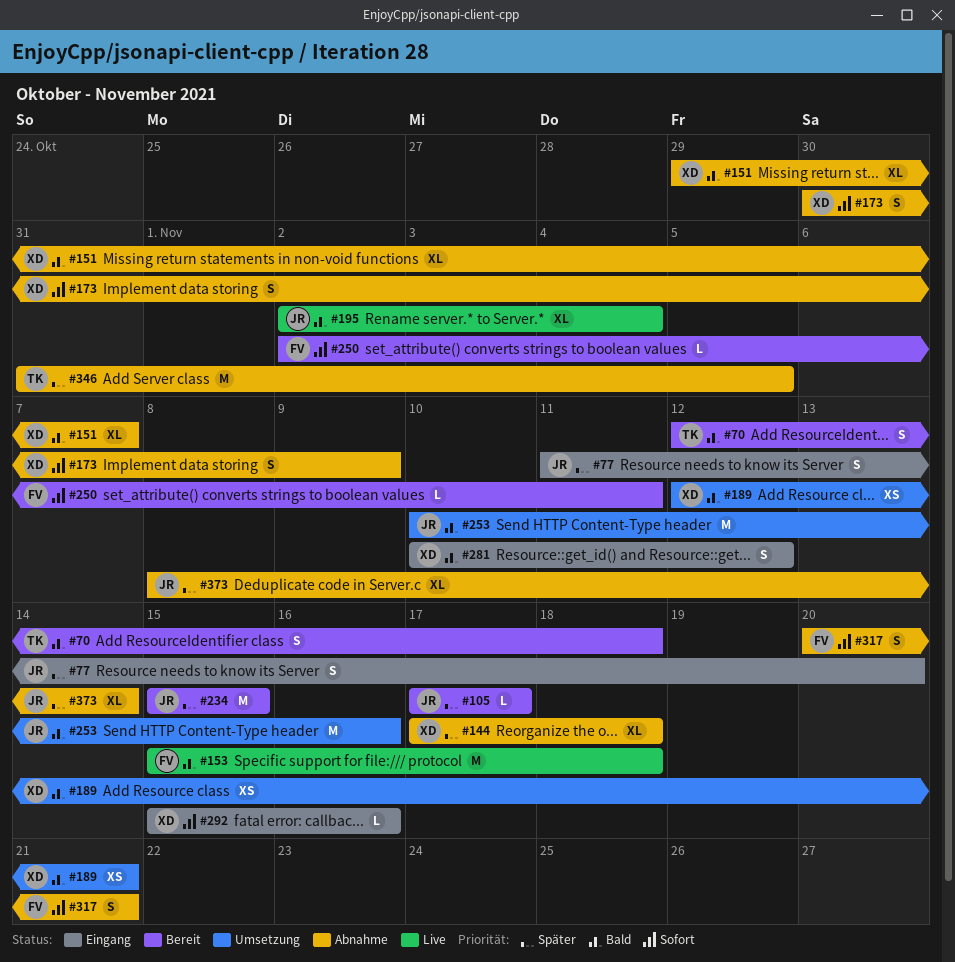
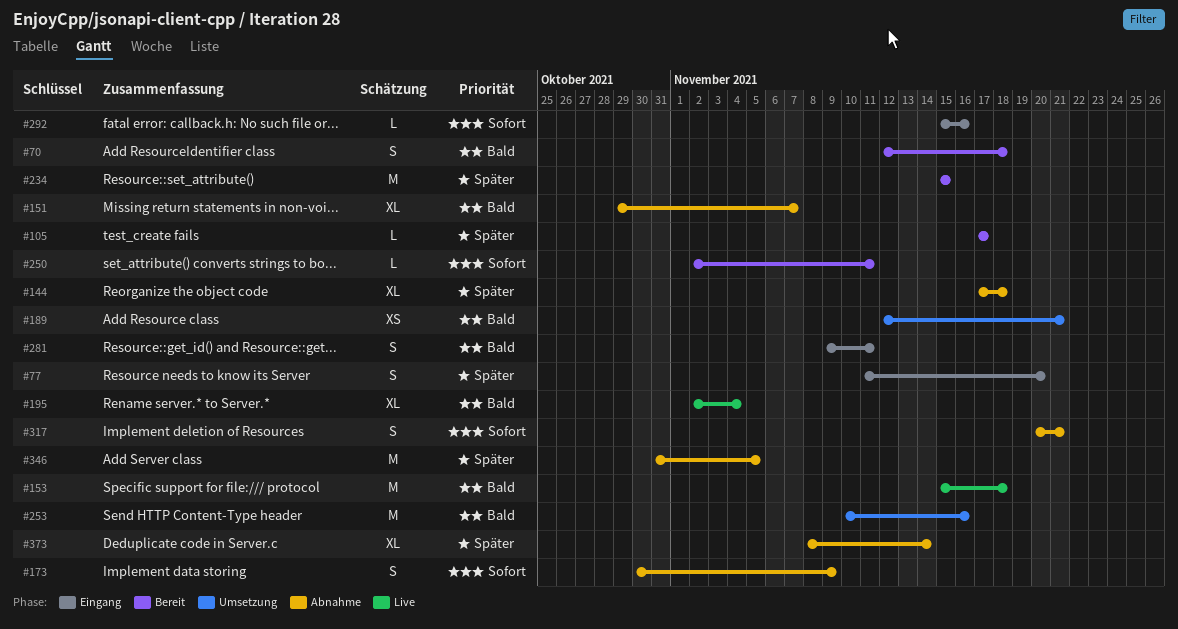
#281, start: Nov 10 -> Nov 9
#281, due: Nov 12 -> Nov 11

